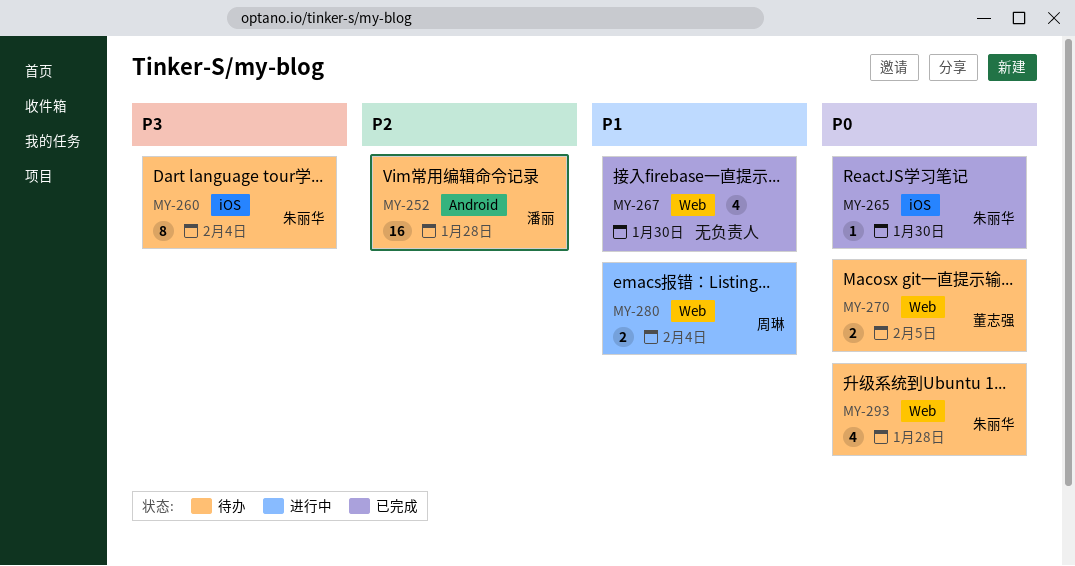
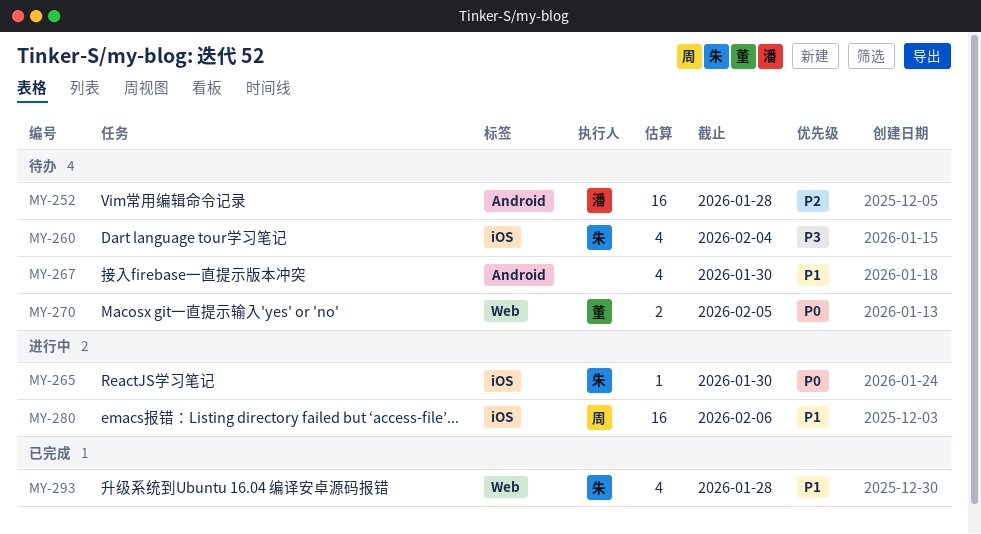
MY-260, estimate: 8 -> 4
MY-265, status: 已完成 -> 进行中
MY-267, status: 已完成 -> 待办
MY-267, label: Web -> Android
MY-280, label: Web -> iOS
MY-280, estimate: 2 -> 16
MY-280, due: Feb 4 -> Feb 6
MY-293, status: 待办 -> 已完成
MY-293, priority: P0 -> P1

